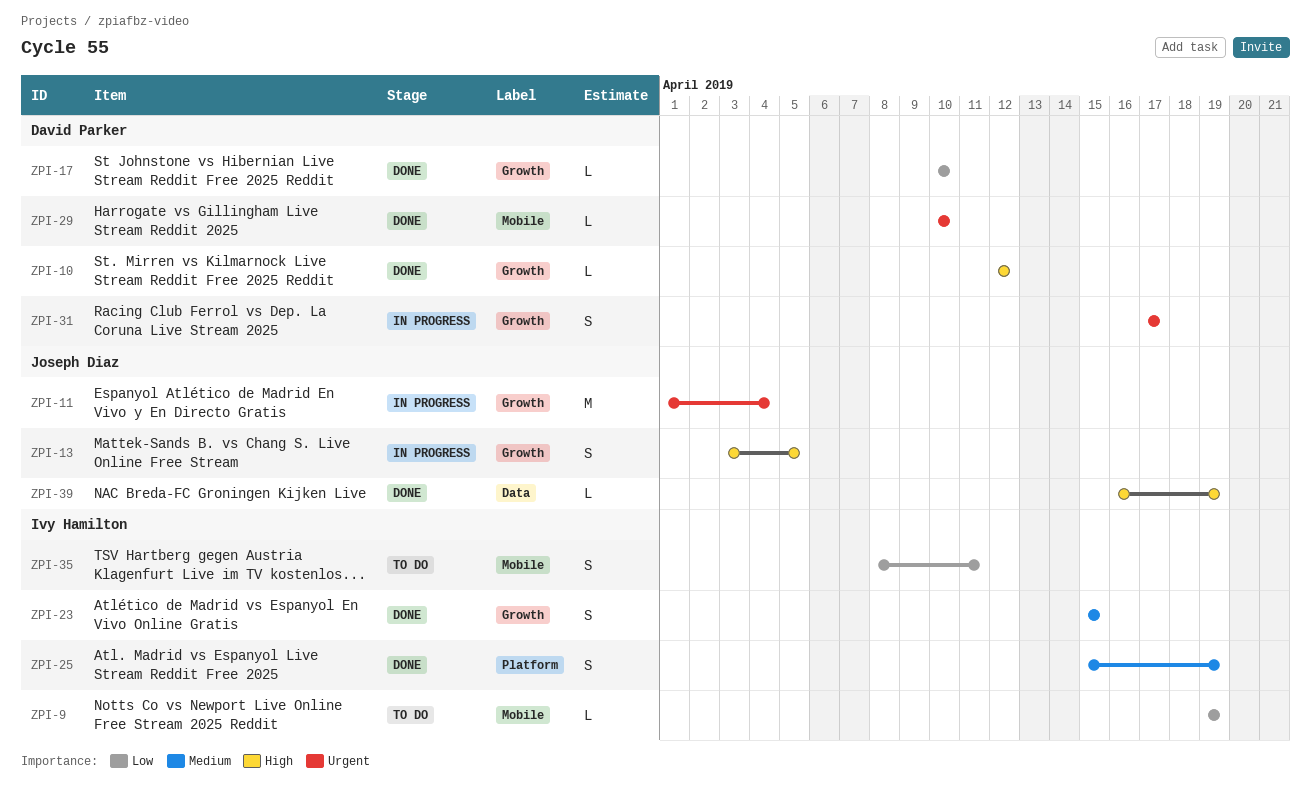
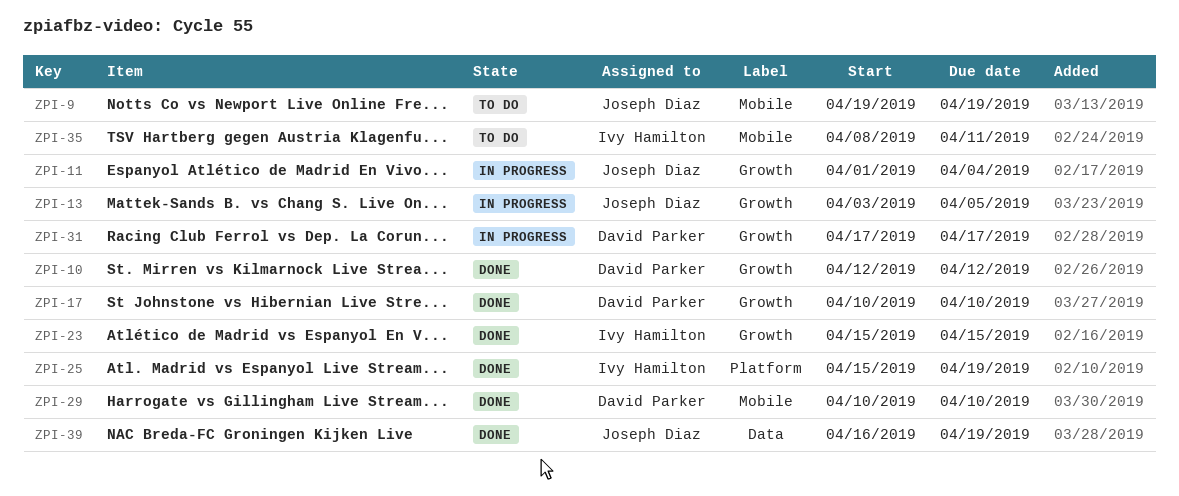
ZPI-9, owner: Ivy Hamilton -> Joseph Diaz

